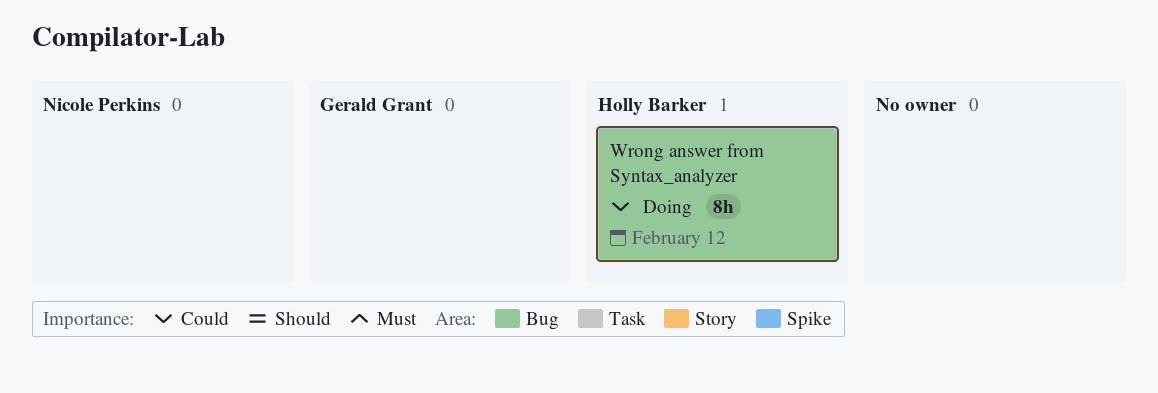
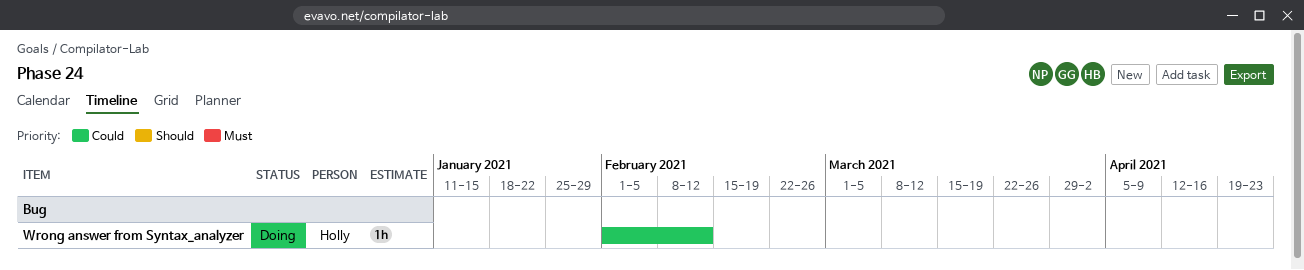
Wrong answer from Syntax_analyzer, estimate: 8h -> 1h

